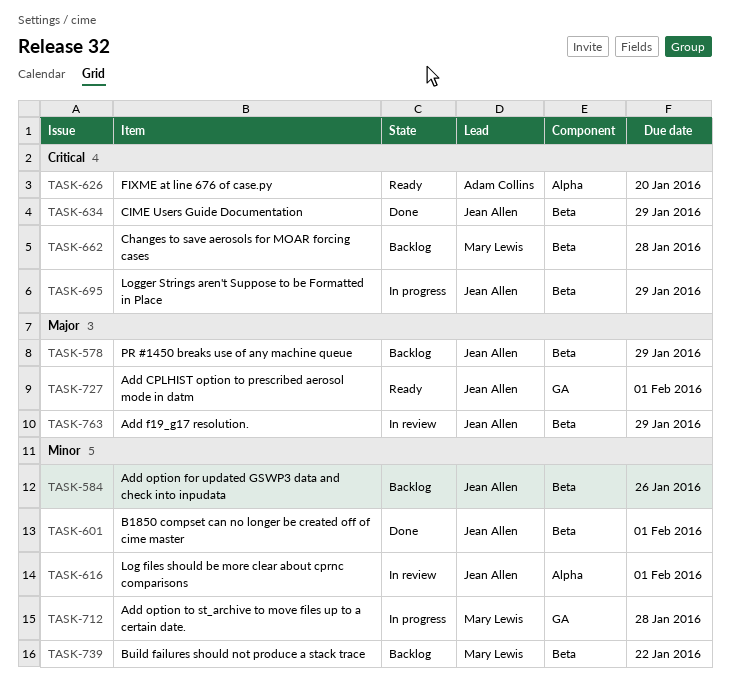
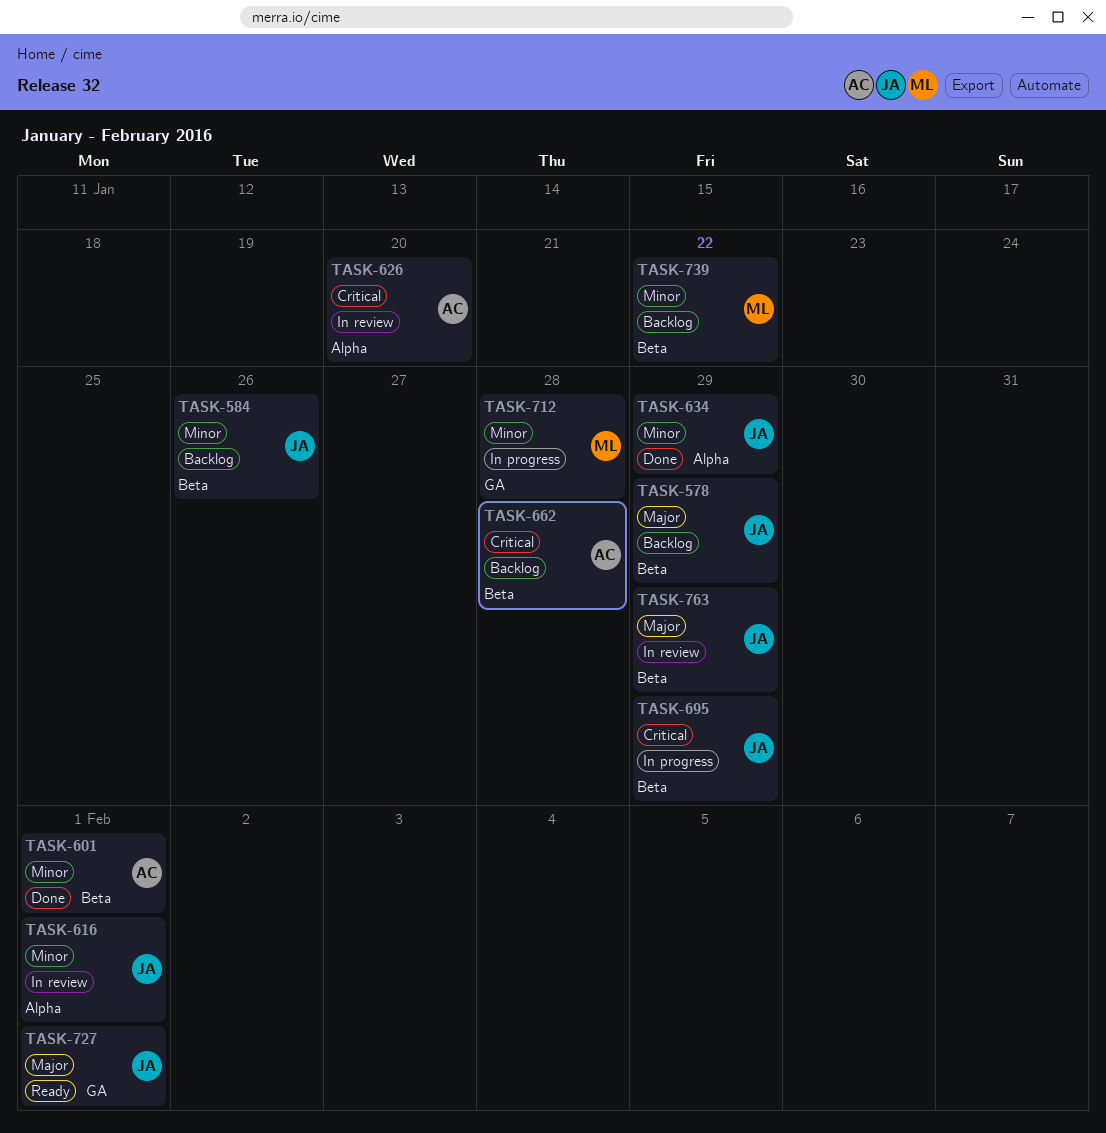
TASK-601, owner: Jean Allen -> Adam Collins
TASK-626, status: Ready -> In review
TASK-634, priority: Critical -> Minor
TASK-634, label: Beta -> Alpha
TASK-662, owner: Mary Lewis -> Adam Collins

